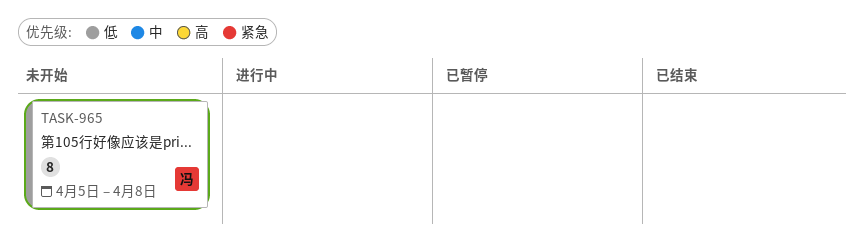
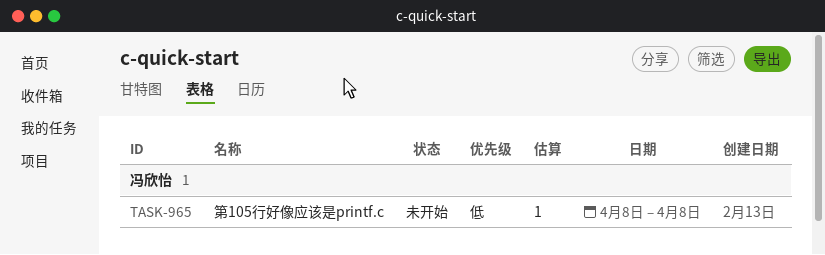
TASK-965, estimate: 8 -> 1
TASK-965, start: Apr 5 -> Apr 8

